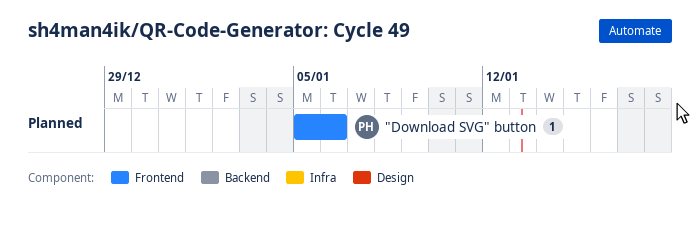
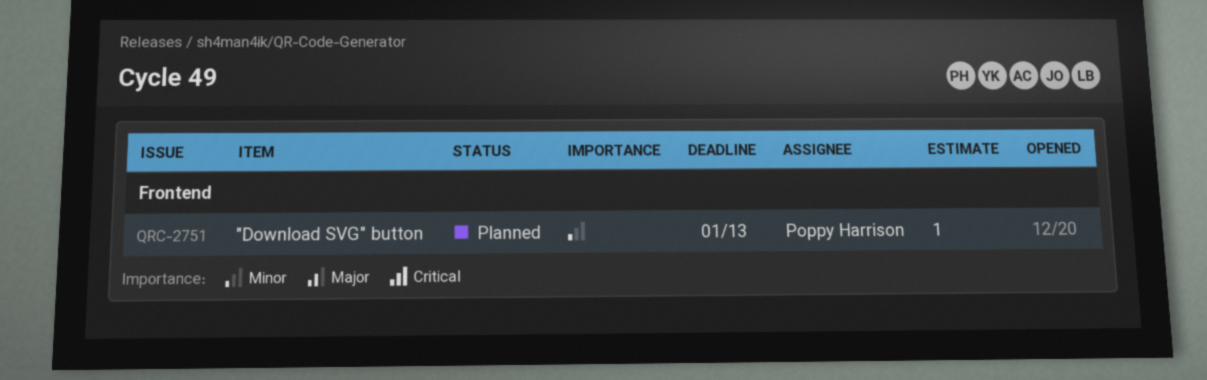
"Download SVG" button, due: Jan 6 -> Jan 13

